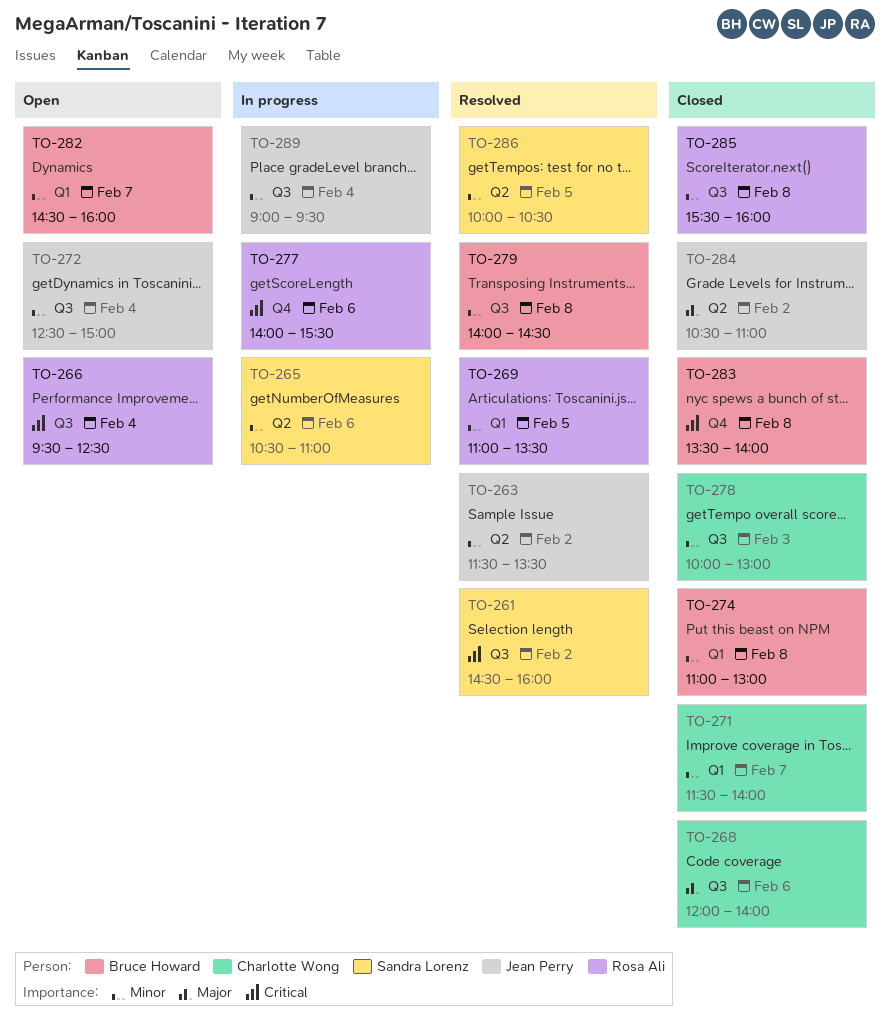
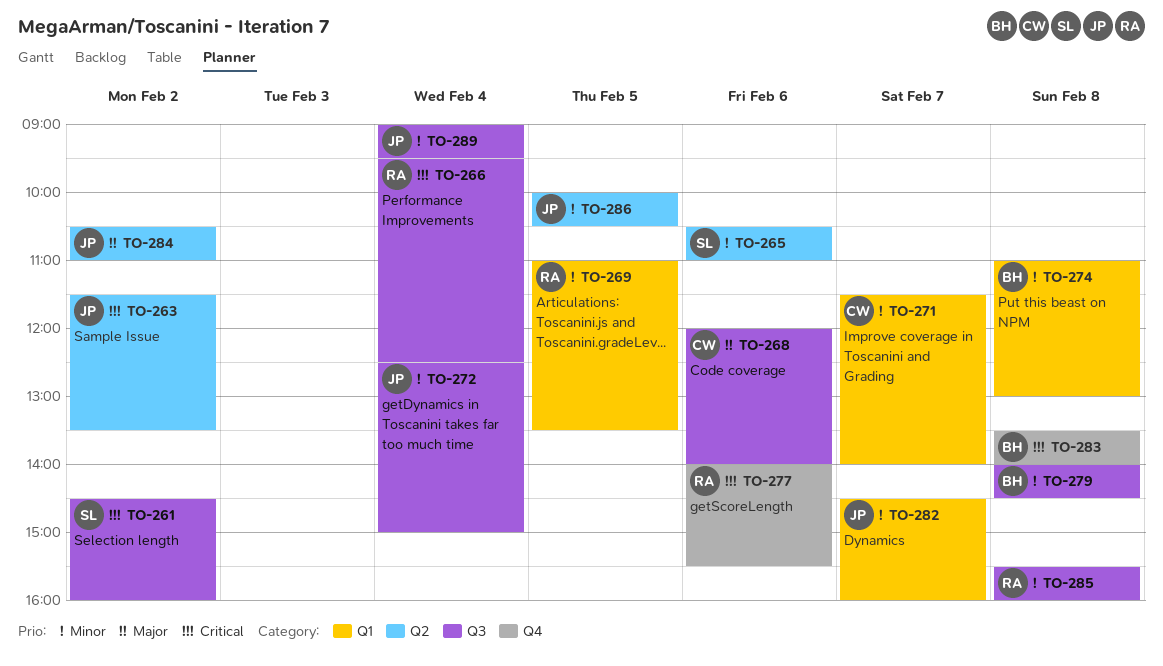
TO-263, priority: Minor -> Critical
TO-278: present -> none
TO-282, owner: Bruce Howard -> Jean Perry
TO-286, owner: Sandra Lorenz -> Jean Perry

